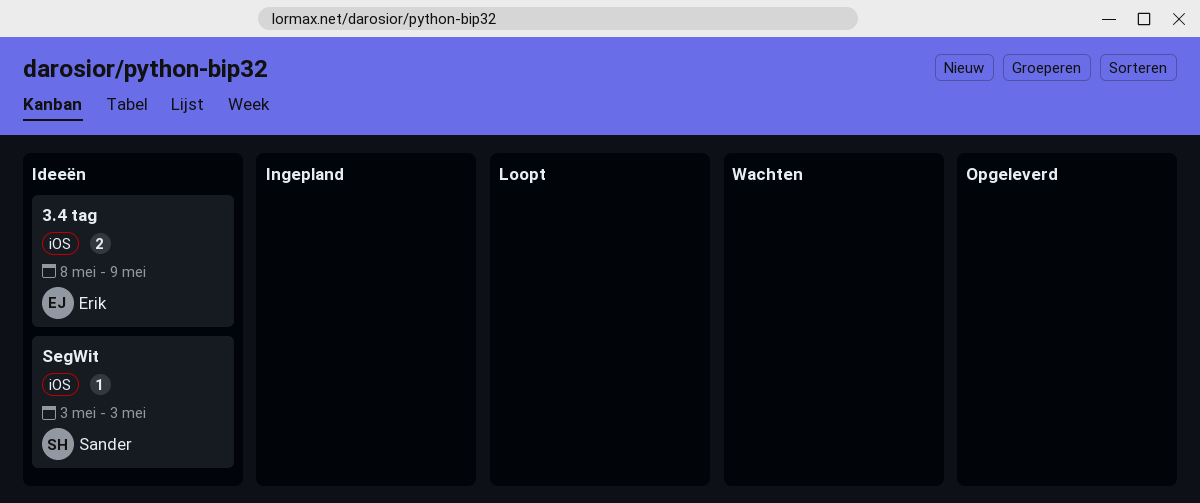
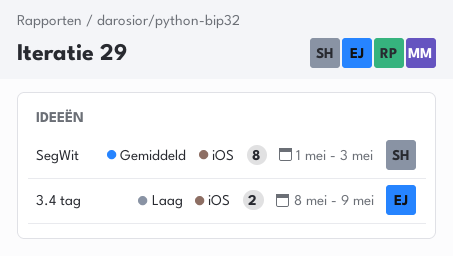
SegWit, estimate: 1 -> 8
SegWit, start: May 3 -> May 1

